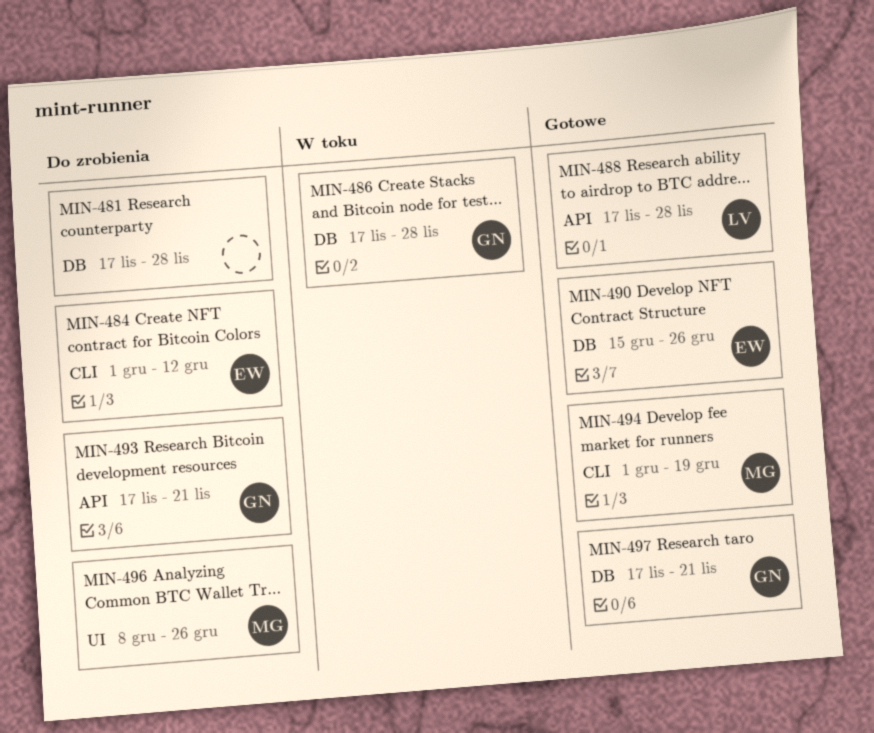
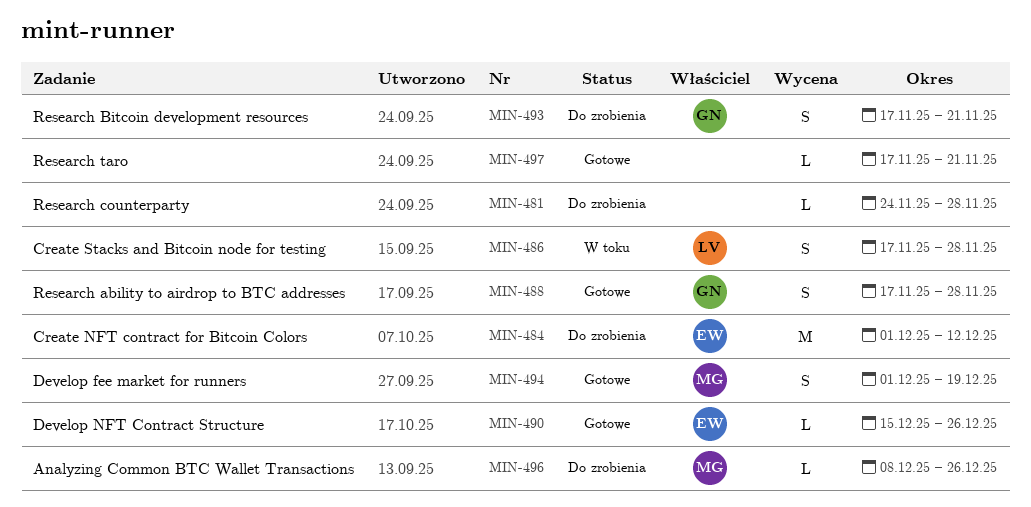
MIN-481, start: Nov 17 -> Nov 24
MIN-486, owner: GN -> LV
MIN-488, owner: LV -> GN
MIN-497, owner: GN -> none

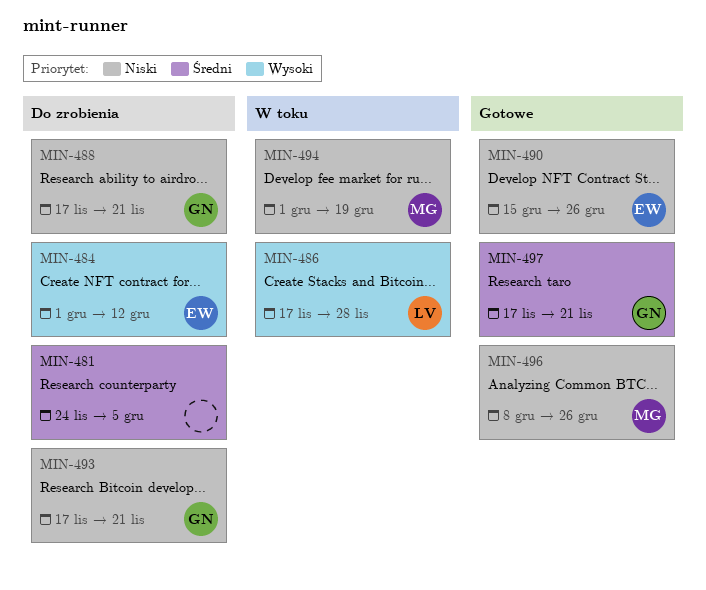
MIN-481, due: Nov 28 -> Dec 5
MIN-488, status: Gotowe -> Do zrobienia
MIN-488, due: Nov 28 -> Nov 21
MIN-494, status: Gotowe -> W toku
MIN-496, status: Do zrobienia -> Gotowe
MIN-497, owner: none -> GN

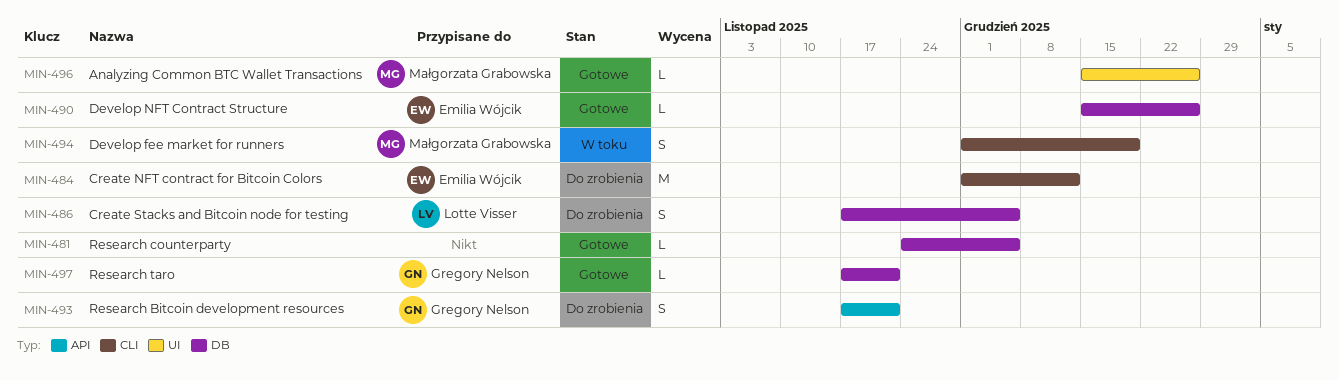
MIN-481, status: Do zrobienia -> Gotowe
MIN-486, status: W toku -> Do zrobienia
MIN-486, due: Nov 28 -> Dec 5
MIN-488: present -> none
MIN-496, start: Dec 8 -> Dec 15

